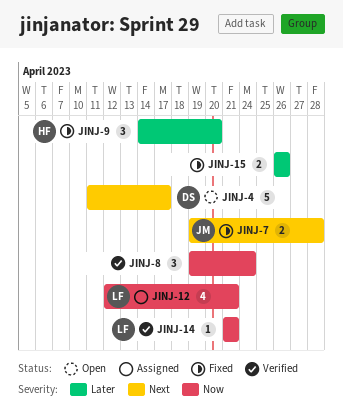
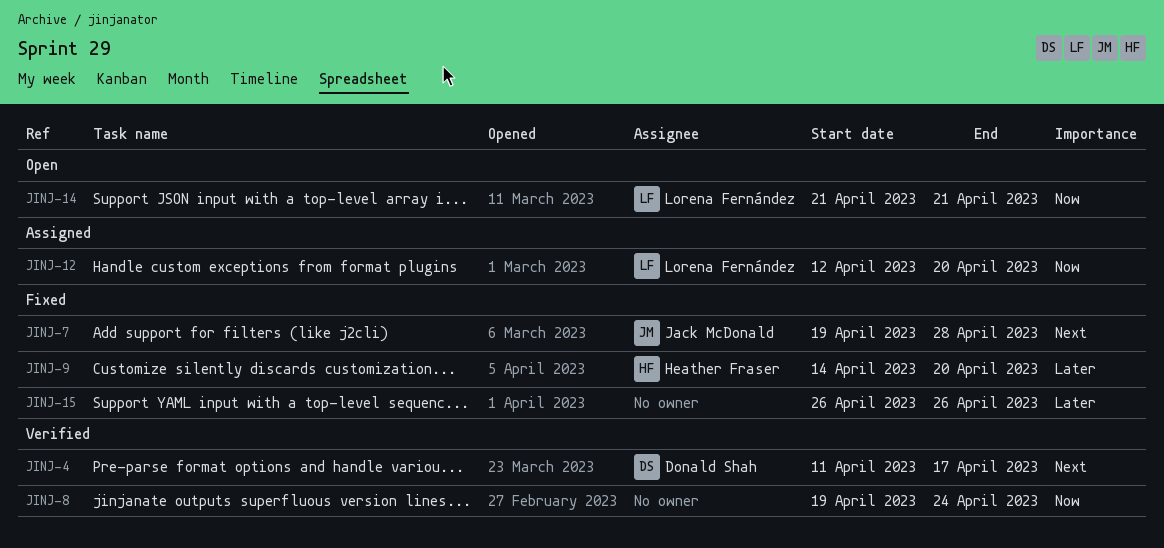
JINJ-4, status: Open -> Verified
JINJ-12, due: Apr 21 -> Apr 20
JINJ-14, status: Verified -> Open

